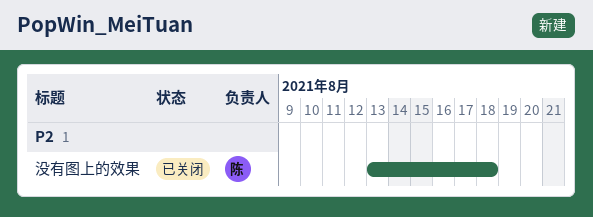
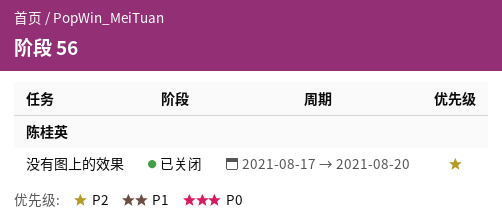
没有图上的效果, start: Aug 13 -> Aug 17
没有图上的效果, due: Aug 18 -> Aug 20

